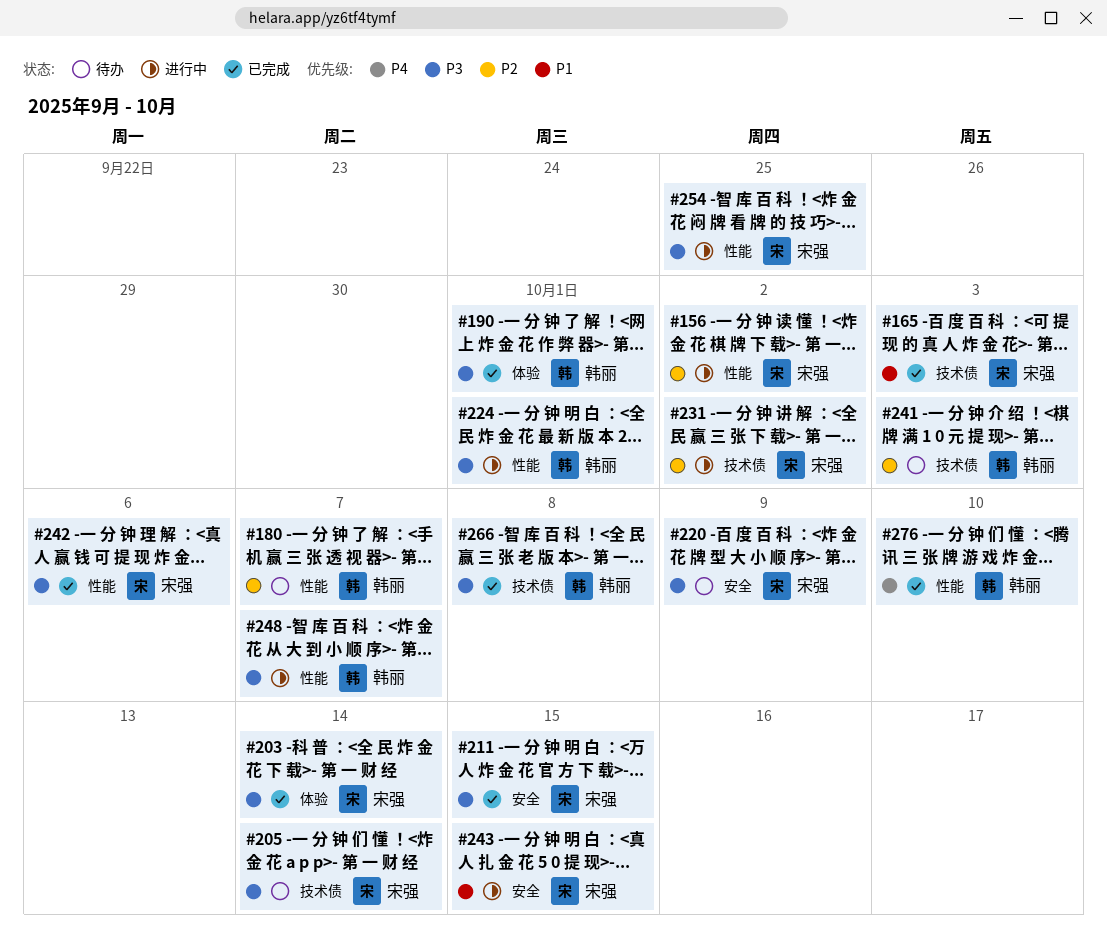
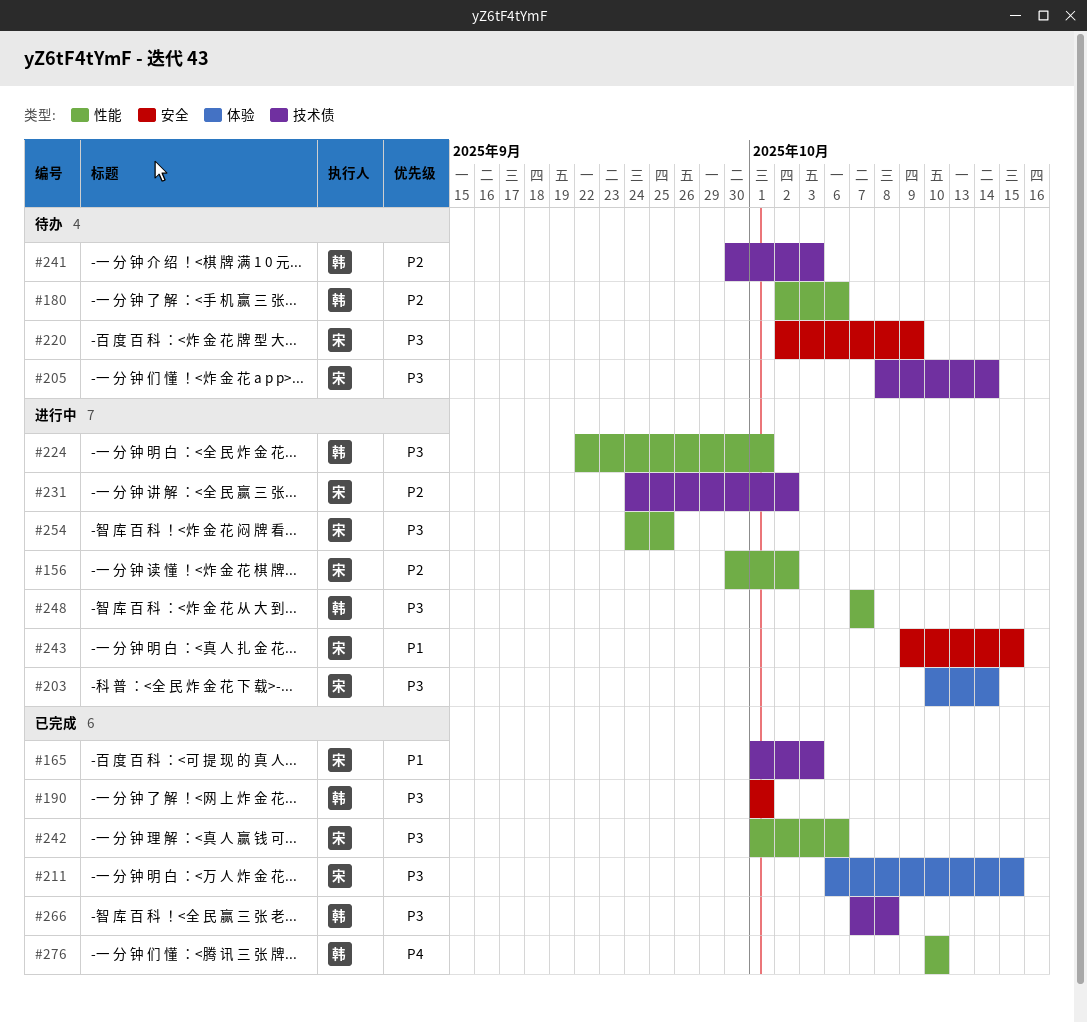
#180, due: Oct 7 -> Oct 6
#190, label: 体验 -> 安全
#203, status: 已完成 -> 进行中
#211, label: 安全 -> 体验

